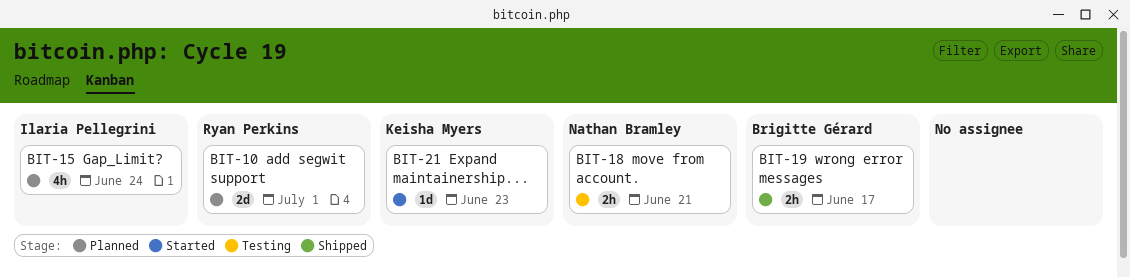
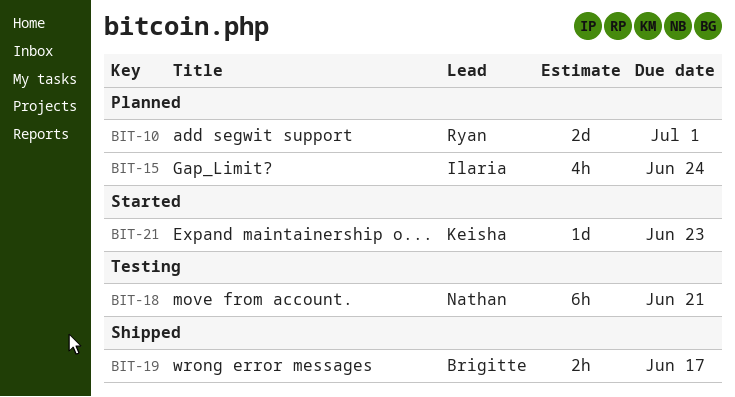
BIT-18, estimate: 2h -> 6h

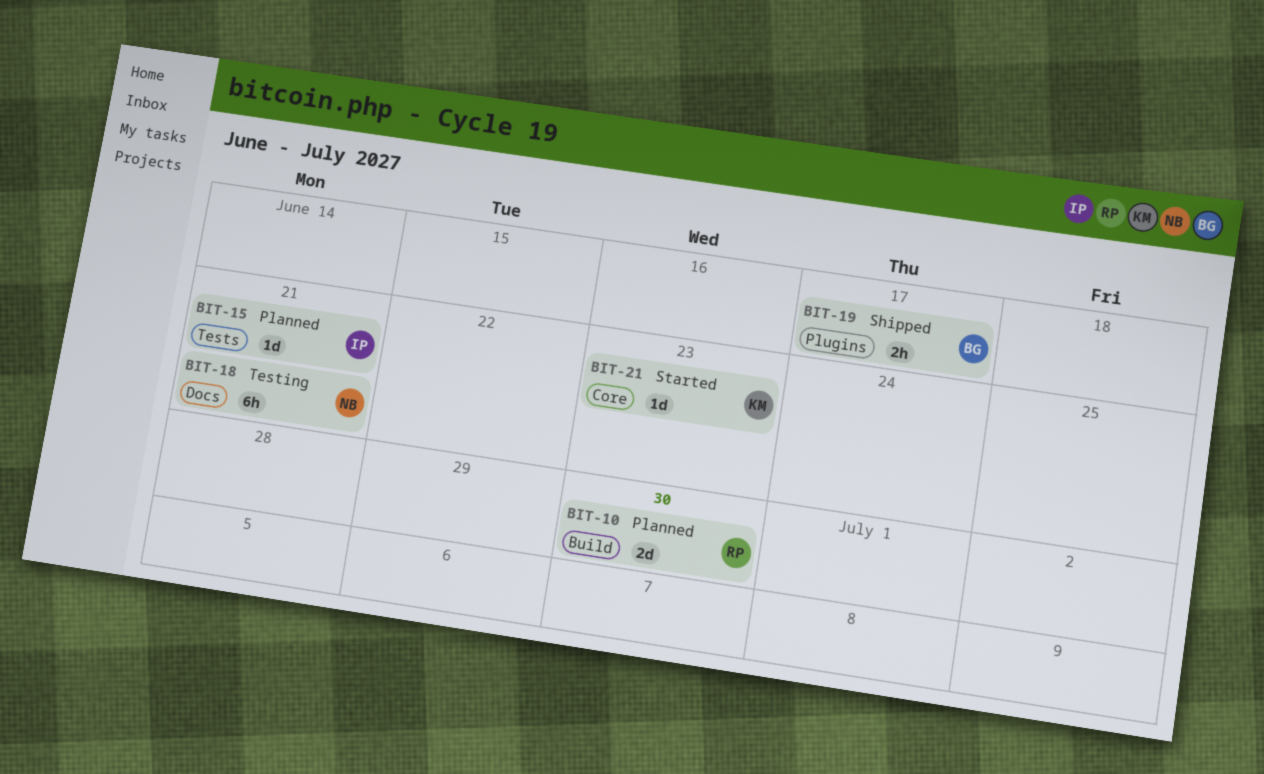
BIT-10, due: Jul 1 -> Jun 30
BIT-15, estimate: 4h -> 1d
BIT-15, due: Jun 24 -> Jun 21

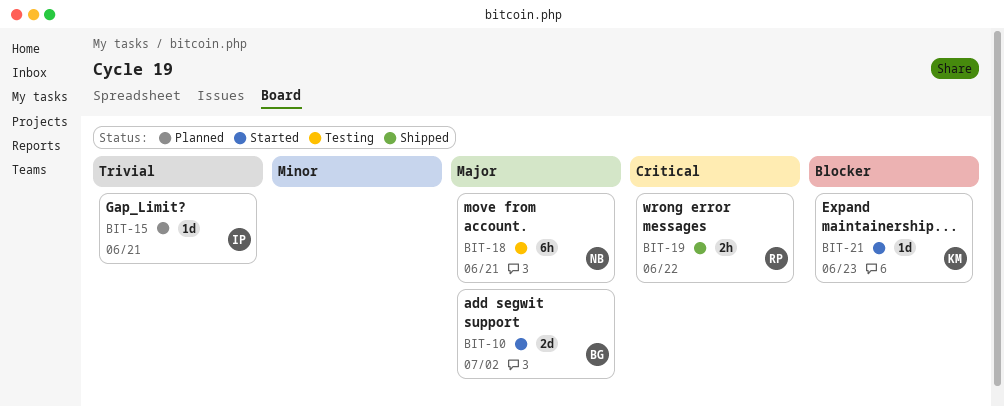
BIT-10, status: Planned -> Started
BIT-10, owner: RP -> BG
BIT-10, due: Jun 30 -> Jul 2
BIT-19, owner: BG -> RP
BIT-19, due: Jun 17 -> Jun 22

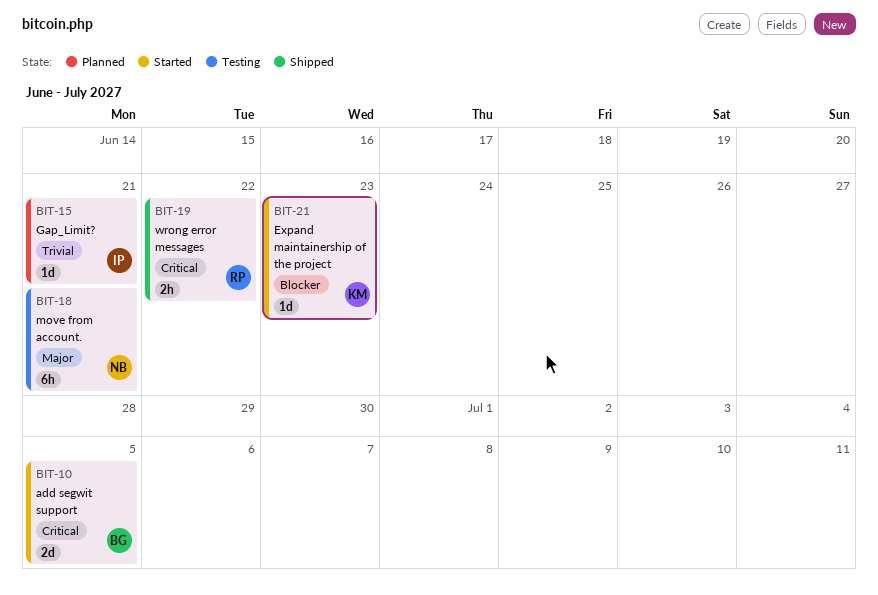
BIT-10, priority: Major -> Critical
BIT-10, due: Jul 2 -> Jul 5

